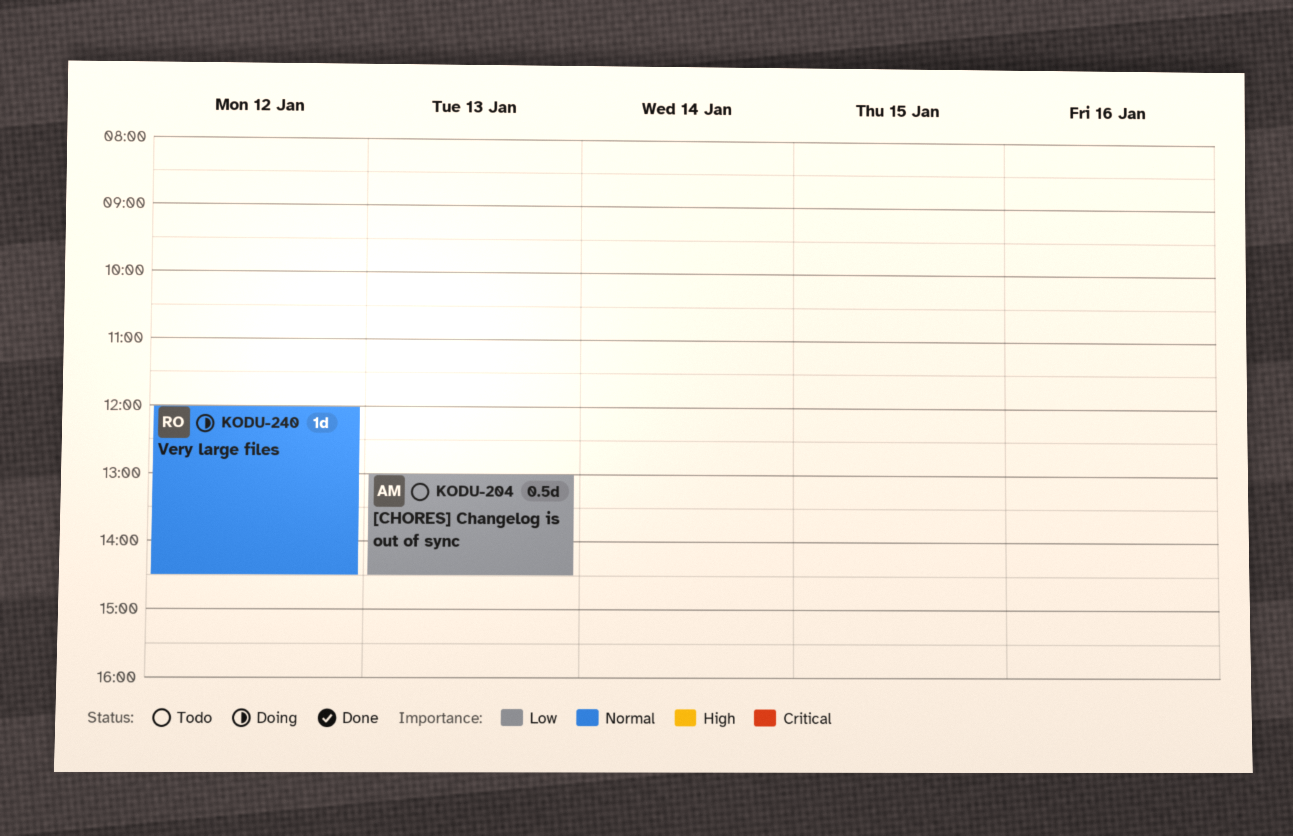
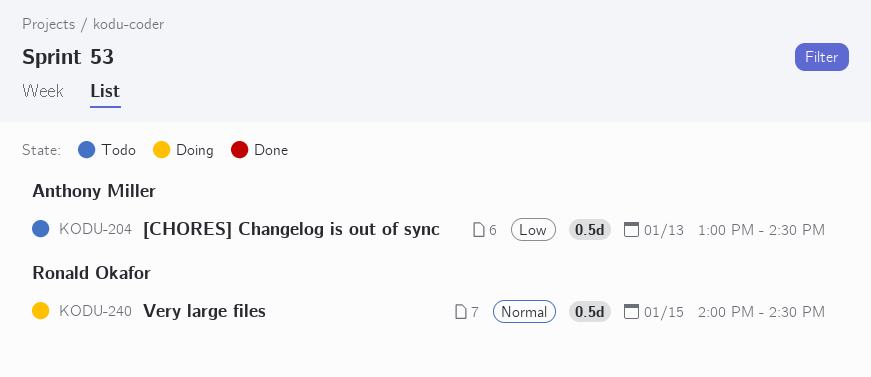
KODU-240, estimate: 1d -> 0.5d
KODU-240, day: Jan 12 -> Jan 15
KODU-240, begins: 12:00 -> 14:00

